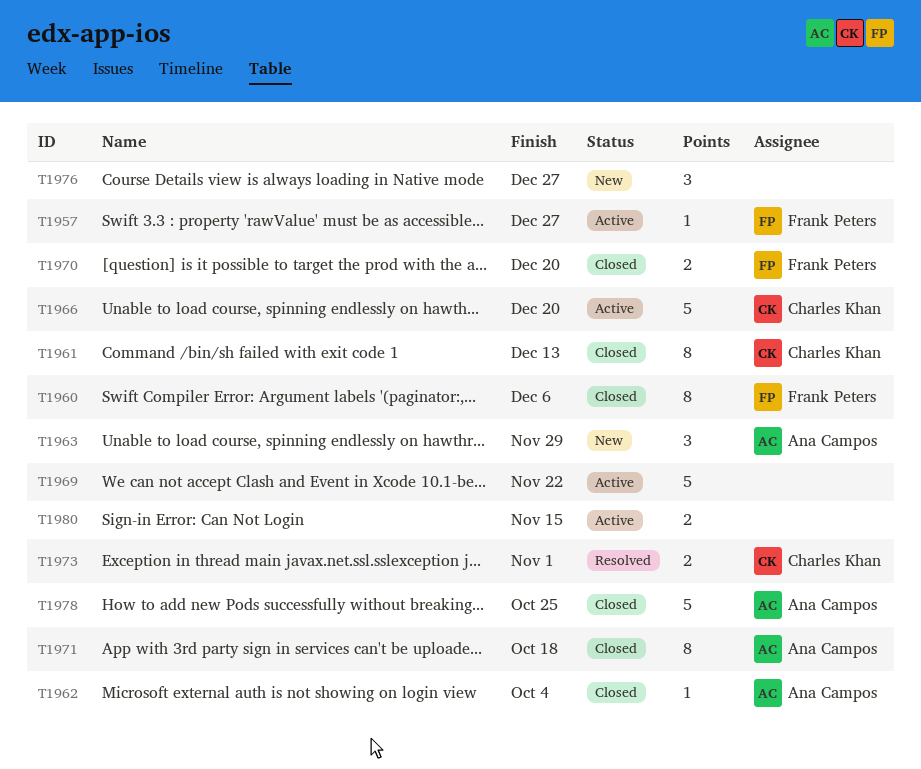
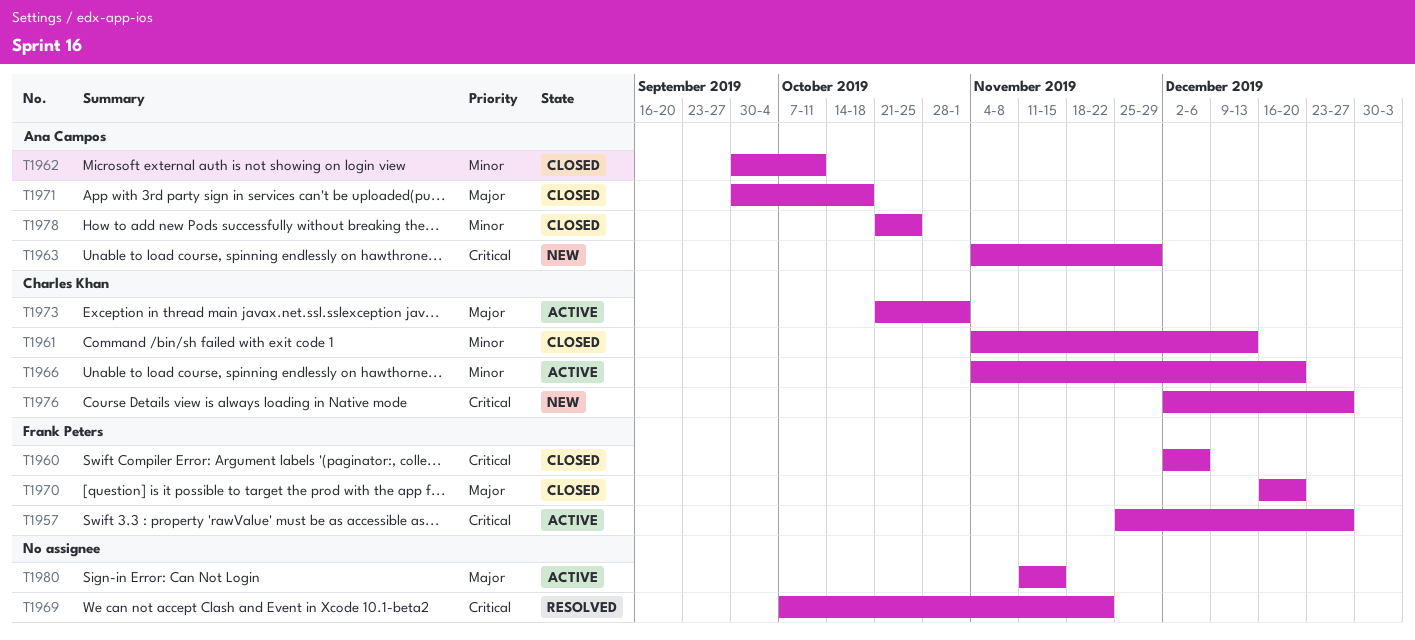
T1962, due: Oct 4 -> Oct 11
T1969, status: Active -> Resolved
T1973, status: Resolved -> Active
T1976, owner: none -> Charles Khan

